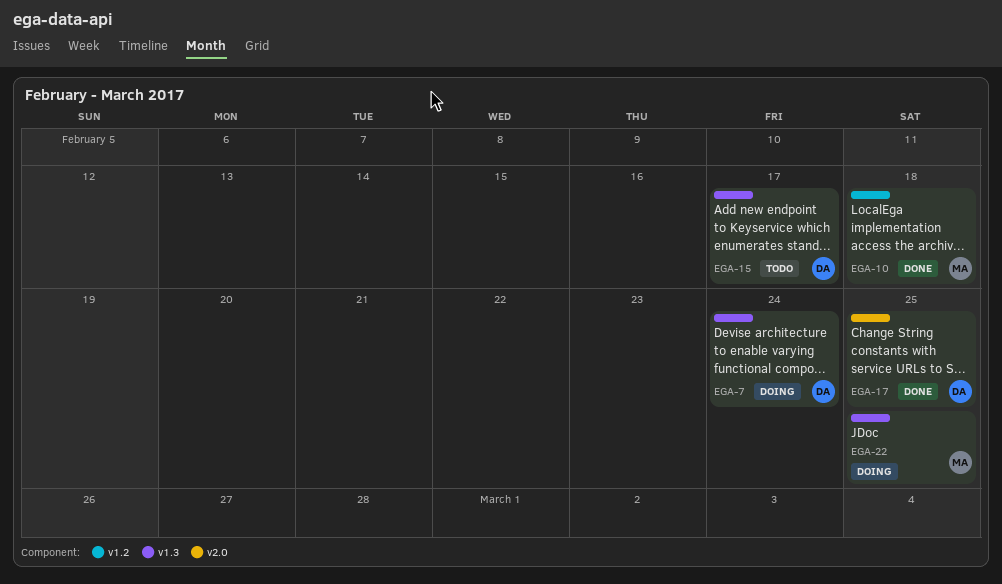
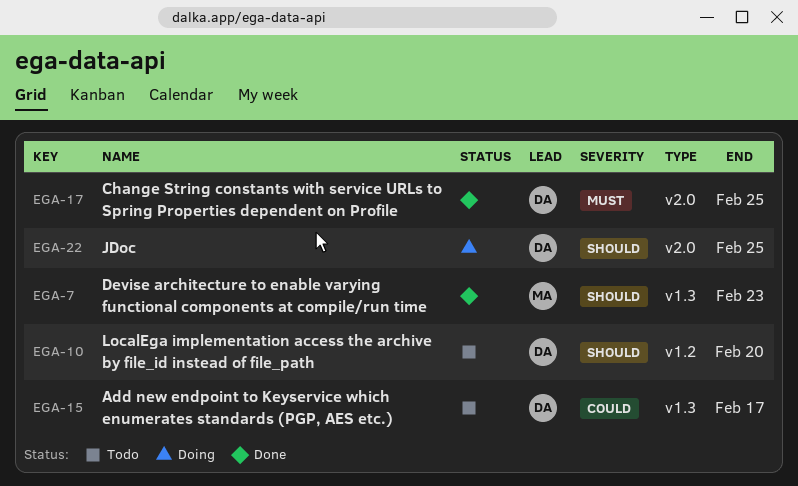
EGA-7, status: Doing -> Done
EGA-7, owner: DA -> MA
EGA-7, due: Feb 24 -> Feb 23
EGA-10, status: Done -> Todo
EGA-10, owner: MA -> DA
EGA-10, due: Feb 18 -> Feb 20
EGA-22, owner: MA -> DA
EGA-22, label: v1.3 -> v2.0

